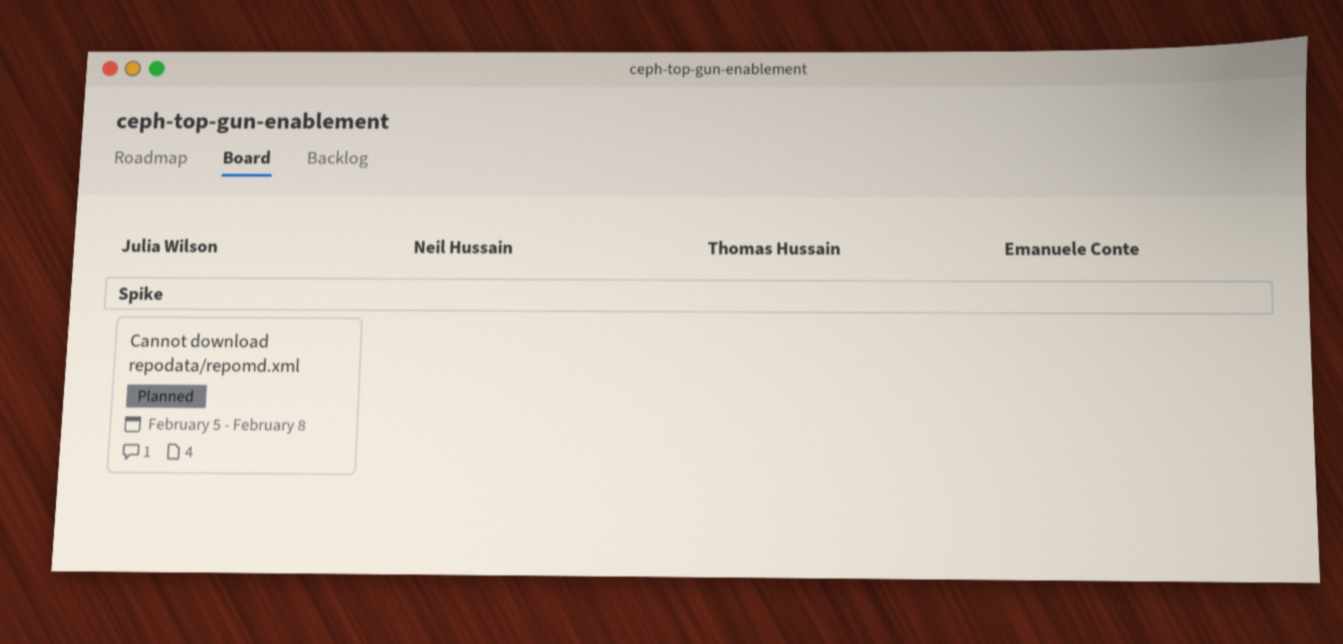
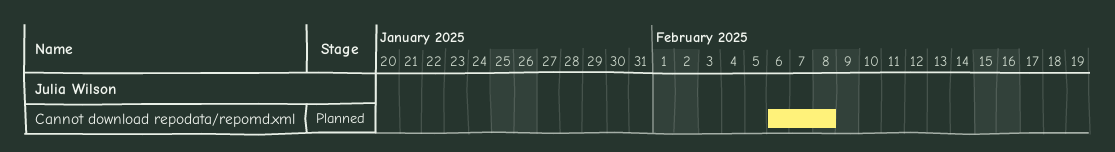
Cannot download repodata/repomd.xml, start: Feb 5 -> Feb 6

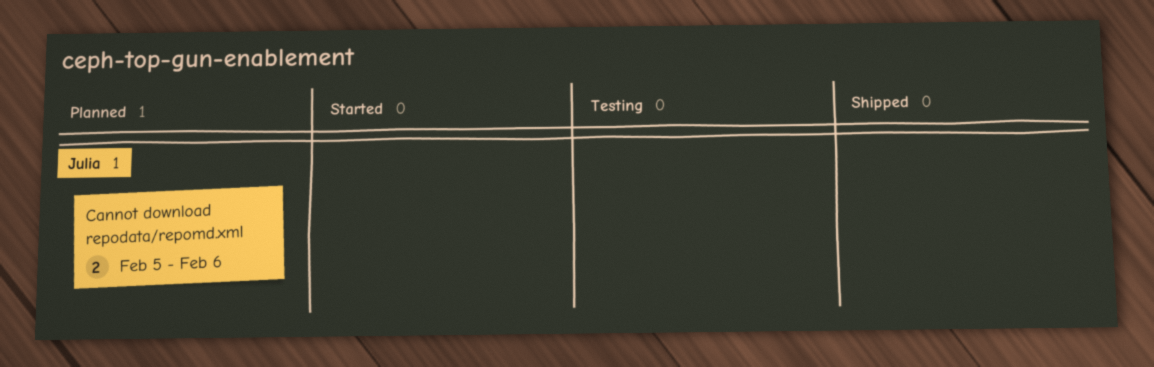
Cannot download repodata/repomd.xml, start: Feb 6 -> Feb 5
Cannot download repodata/repomd.xml, due: Feb 8 -> Feb 6

